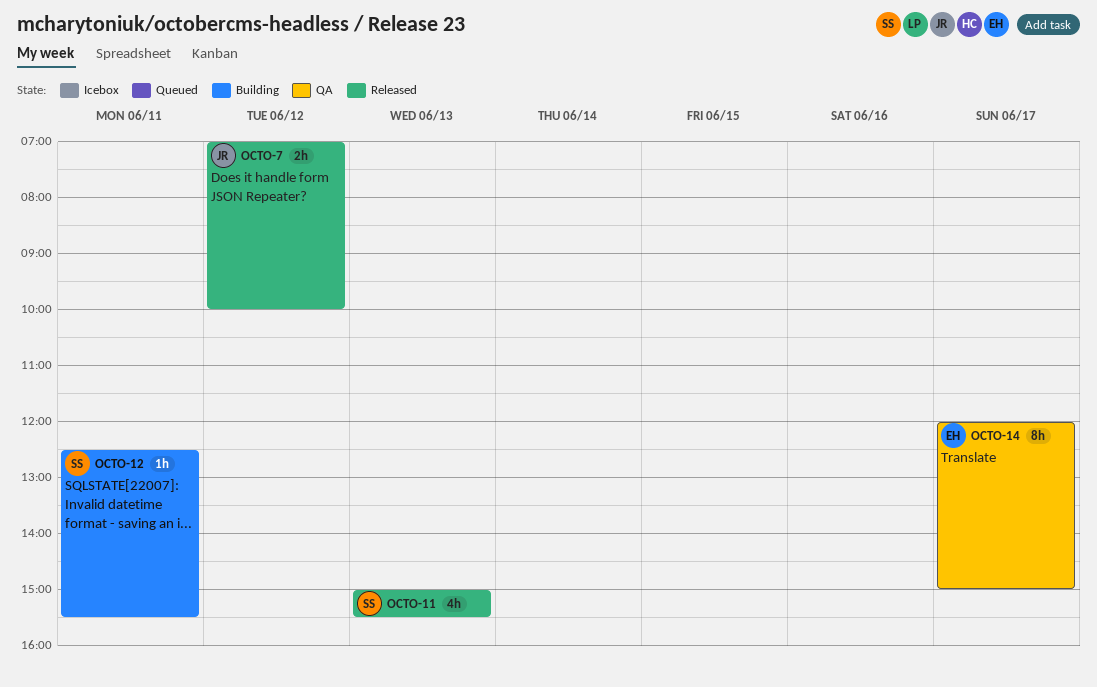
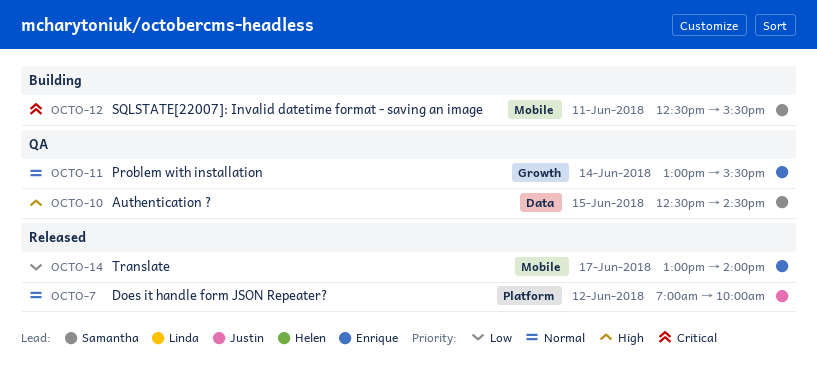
OCTO-10: none -> present
OCTO-11, status: Released -> QA
OCTO-11, owner: Samantha -> Enrique
OCTO-11, day: Jun 13 -> Jun 14
OCTO-11, begins: 15:00 -> 13:00
OCTO-14, status: QA -> Released
OCTO-14, begins: 12:00 -> 13:00
OCTO-14, ends: 15:00 -> 14:00

